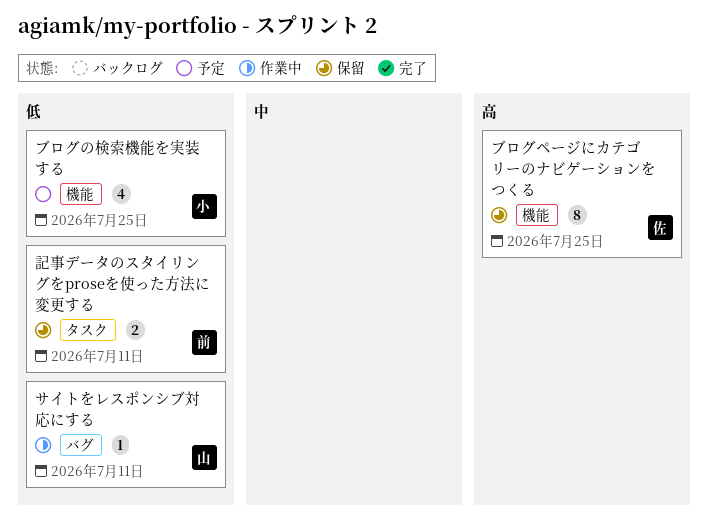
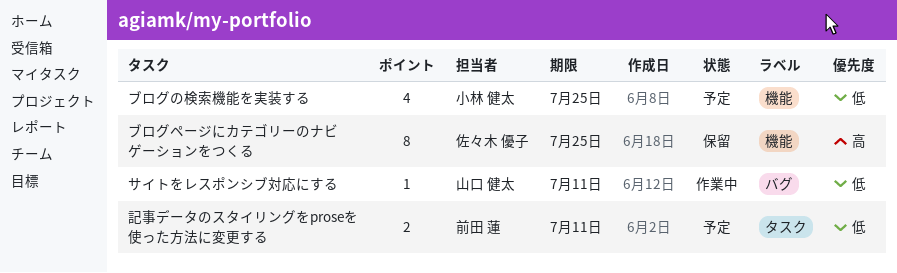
記事データのスタイリングをproseを使った方法に変更する, status: 保留 -> 予定

